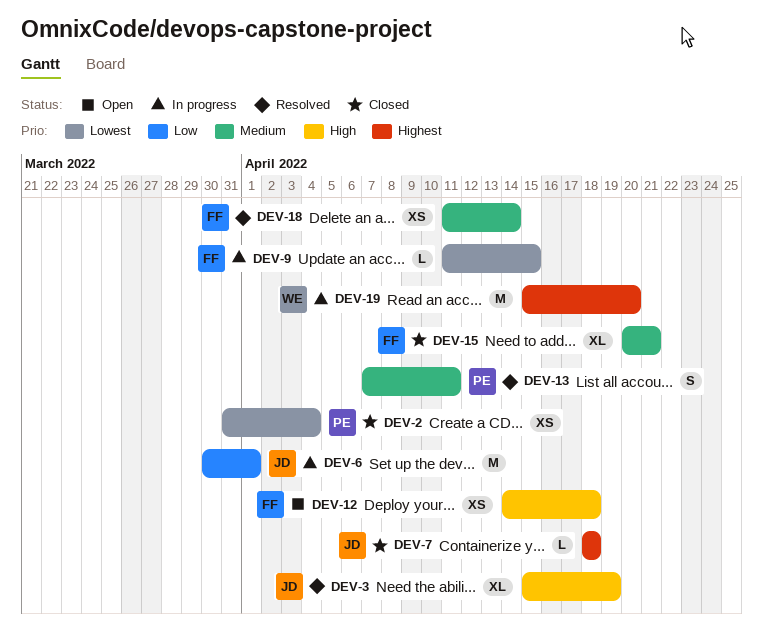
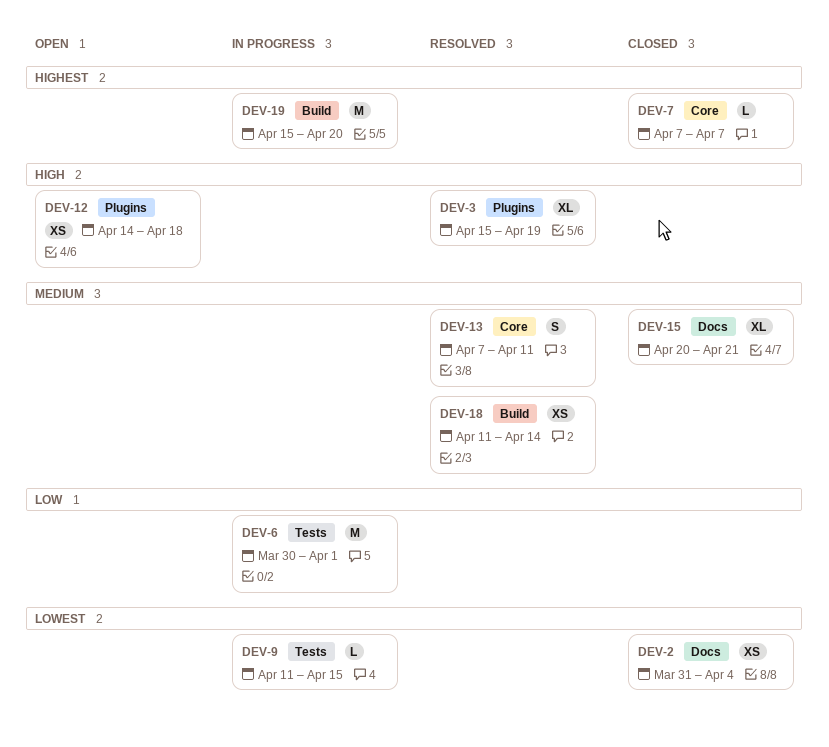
DEV-7, start: Apr 18 -> Apr 7
DEV-7, due: Apr 18 -> Apr 7

